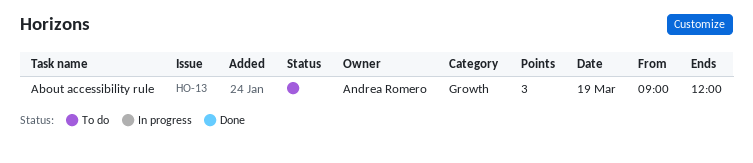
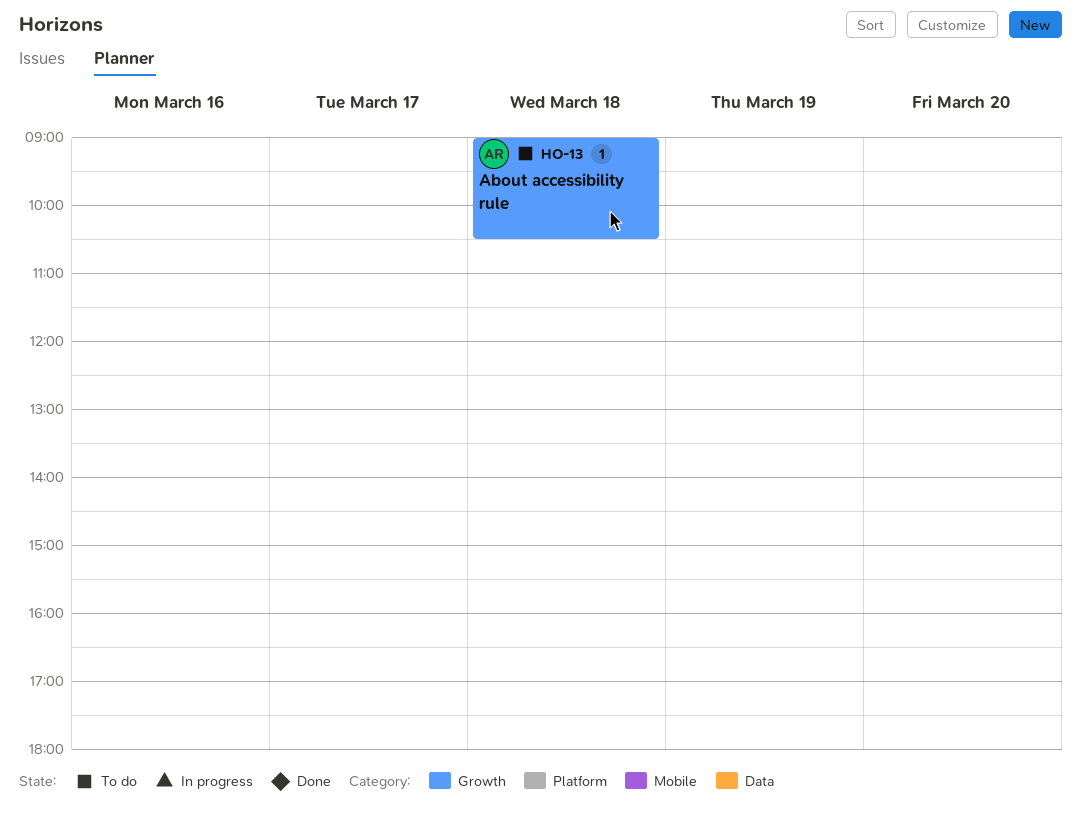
HO-13, estimate: 3 -> 1
HO-13, day: Mar 19 -> Mar 18
HO-13, ends: 12:00 -> 10:30

